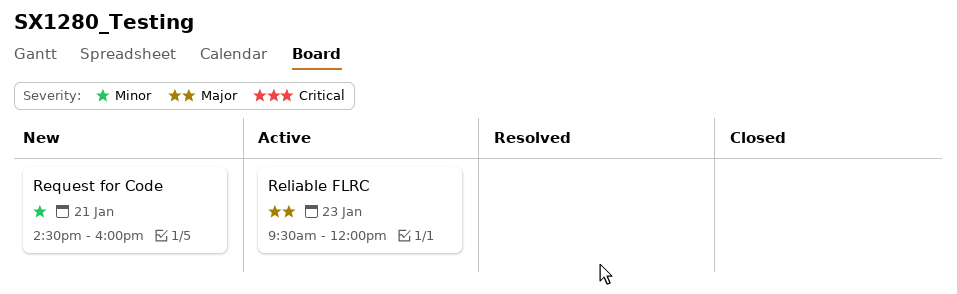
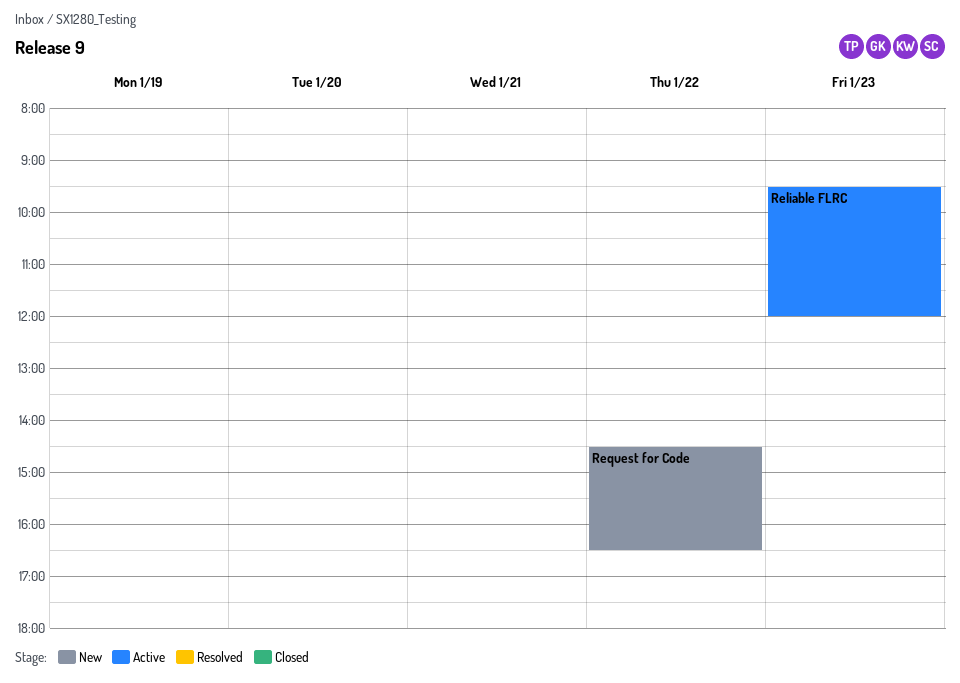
Request for Code, day: Jan 21 -> Jan 22
Request for Code, ends: 16:00 -> 16:30

